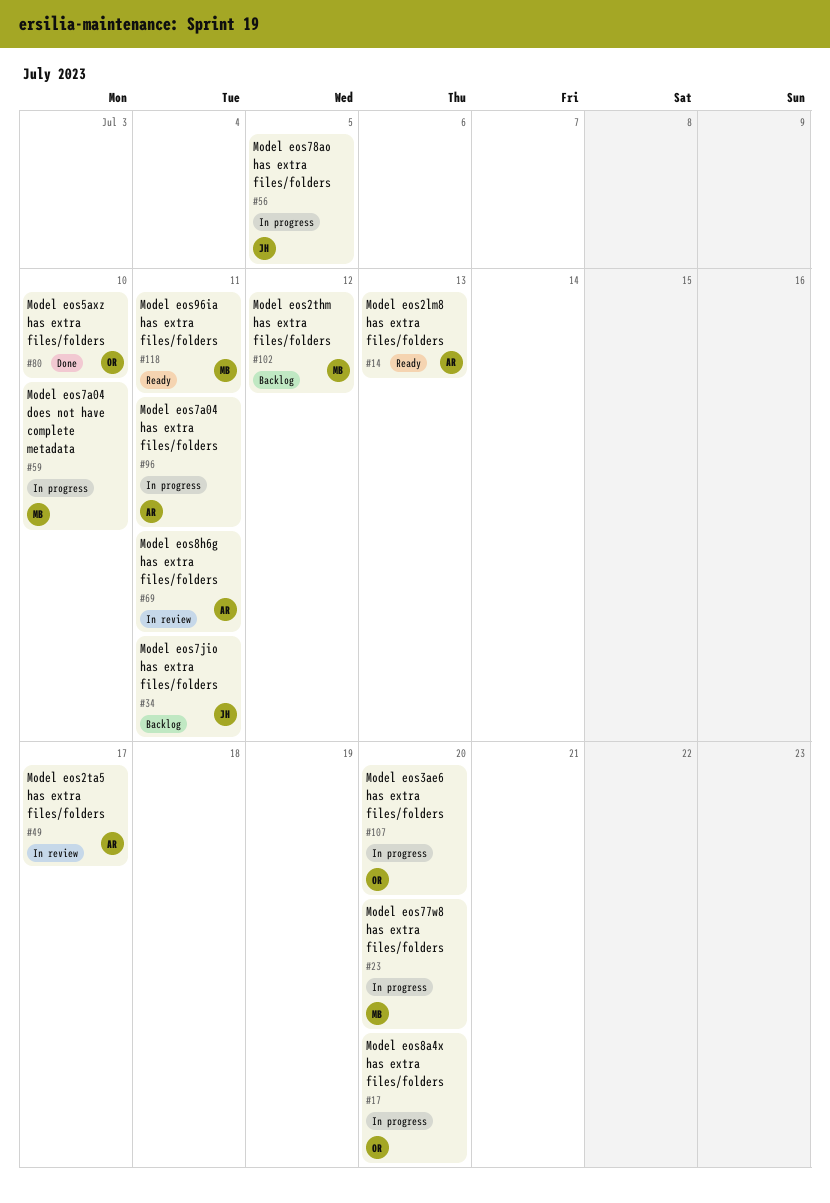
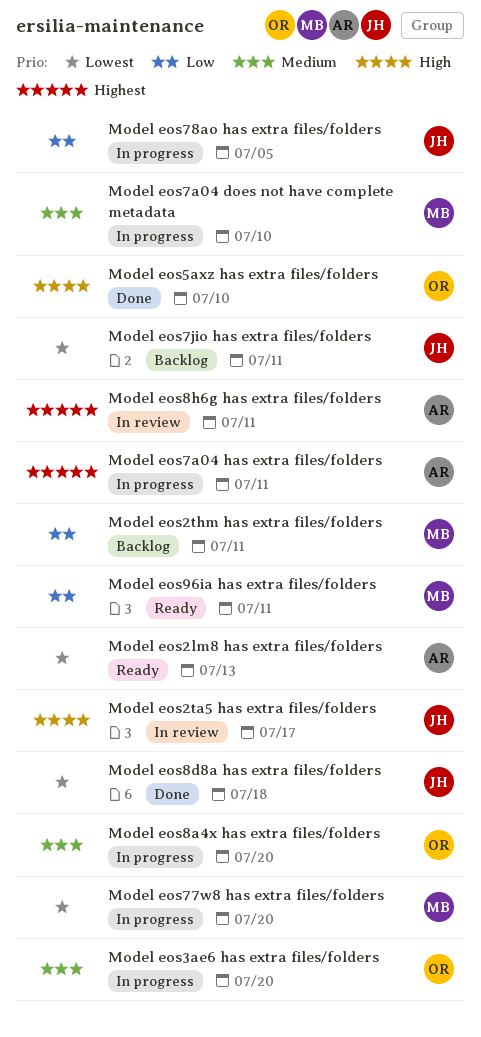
Model eos2ta5 has extra files/folders, owner: AR -> JH
Model eos2thm has extra files/folders, due: Jul 12 -> Jul 11
Model eos8d8a has extra files/folders: none -> present

